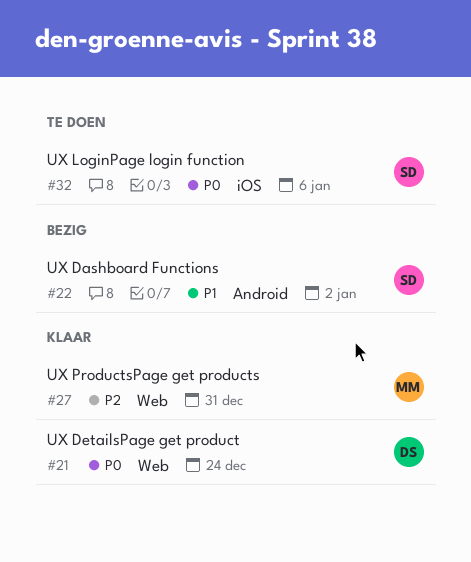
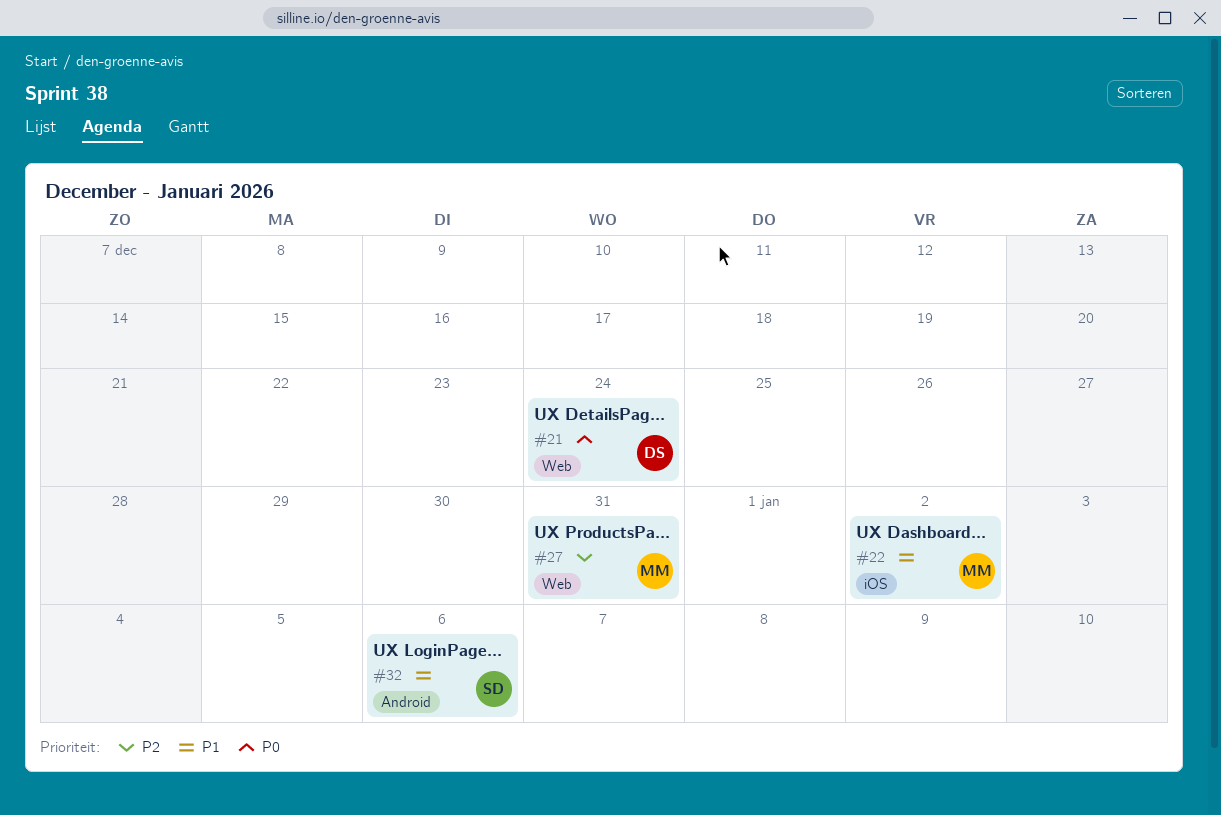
#22, owner: SD -> MM
#22, label: Android -> iOS
#32, priority: P0 -> P1
#32, label: iOS -> Android

